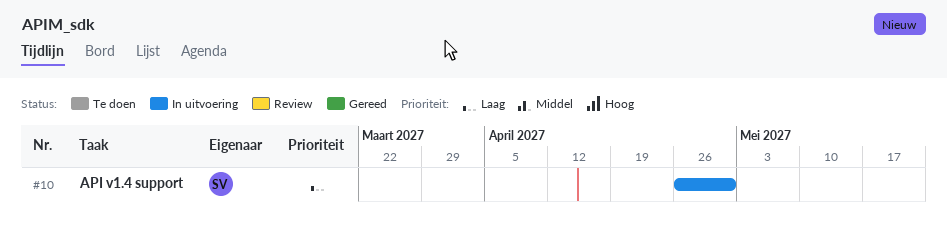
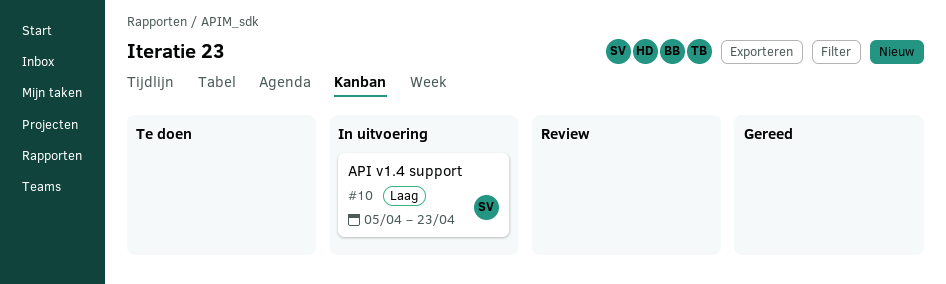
#10, start: Apr 26 -> Apr 5
#10, due: Apr 30 -> Apr 23

